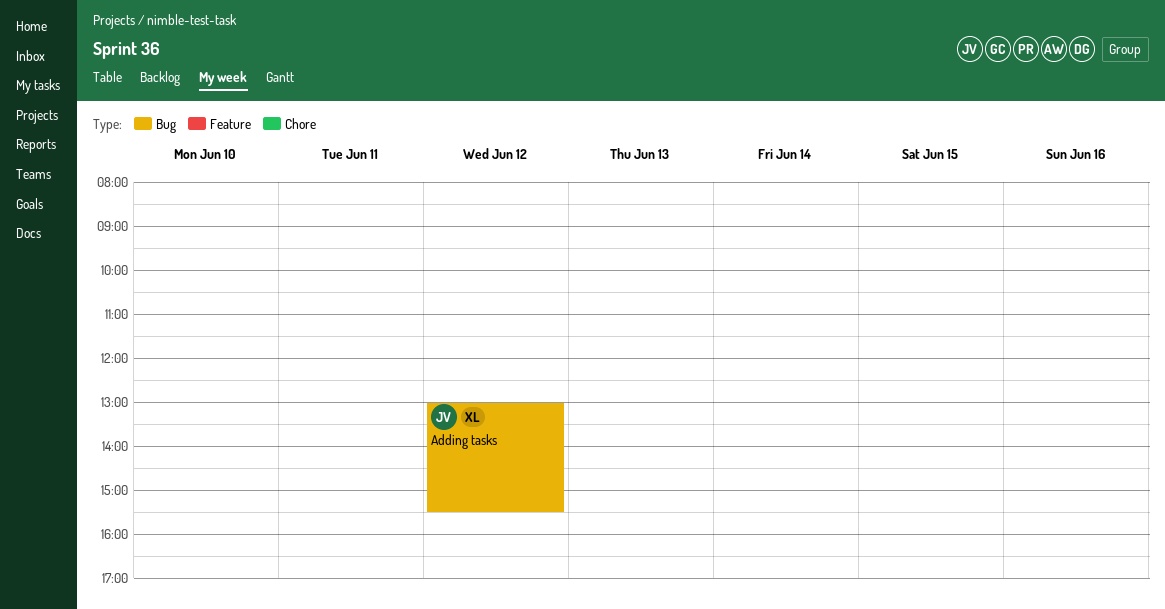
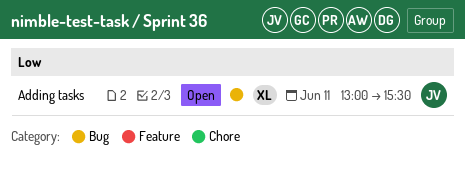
Adding tasks, day: Jun 12 -> Jun 11

